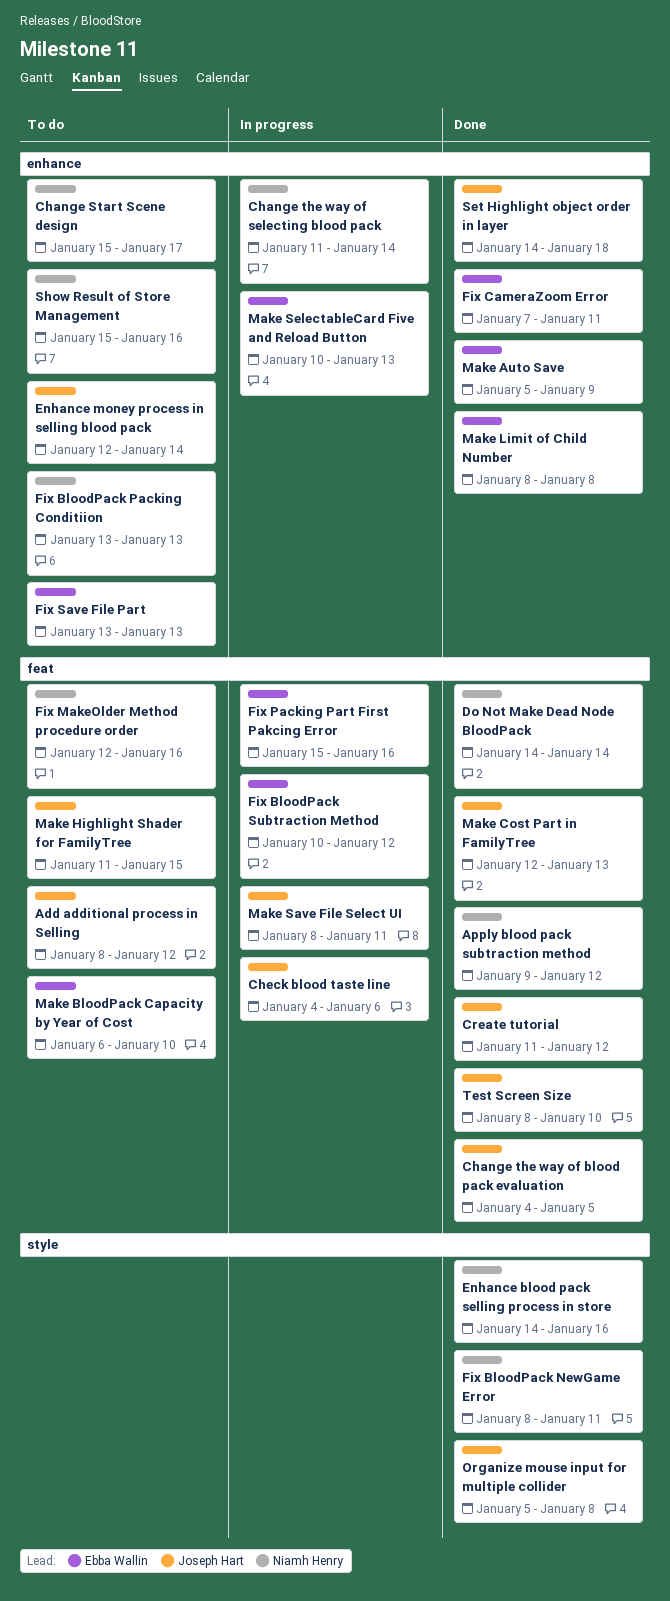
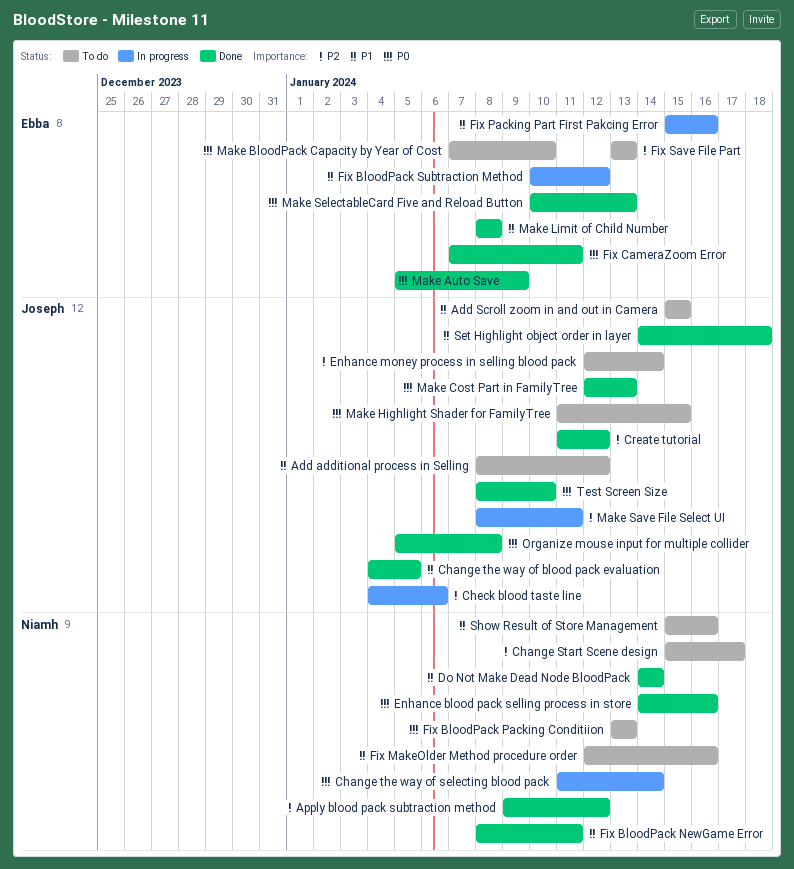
Add Scroll zoom in and out in Camera: none -> present
Make BloodPack Capacity by Year of Cost, start: Jan 6 -> Jan 7
Make SelectableCard Five and Reload Button, status: In progress -> Done

